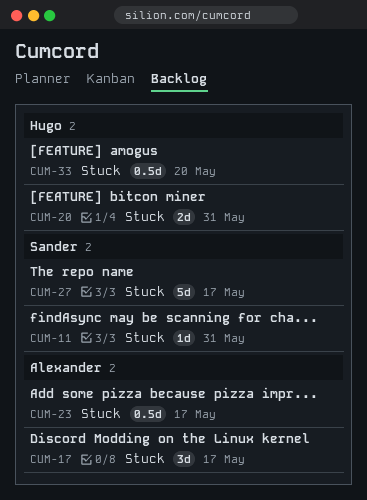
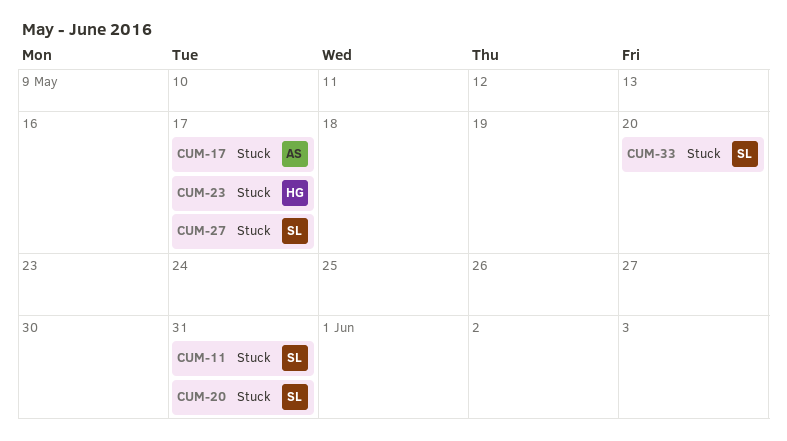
CUM-20, owner: Hugo -> Sander
CUM-23, owner: Alexander -> Hugo
CUM-33, owner: Hugo -> Sander

